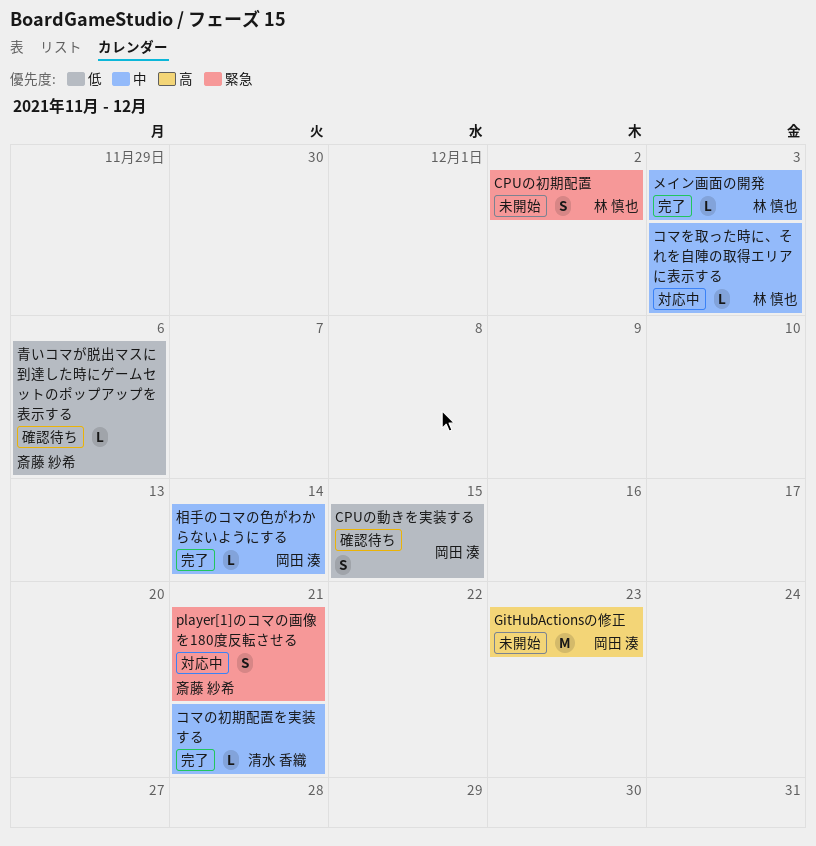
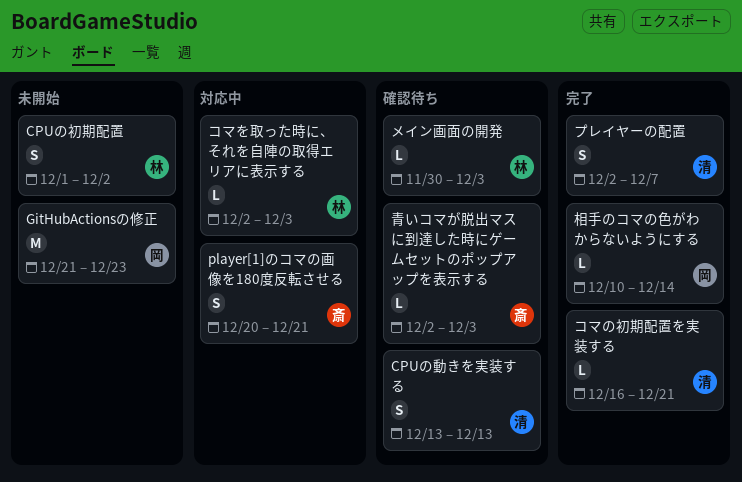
CPUの動きを実装する, owner: 岡田 湊 -> 清水 香織
CPUの動きを実装する, due: Dec 15 -> Dec 13
プレイヤーの配置: none -> present
メイン画面の開発, status: 完了 -> 確認待ち
青いコマが脱出マスに到達した時にゲームセットのポップアップを表示する, due: Dec 6 -> Dec 3

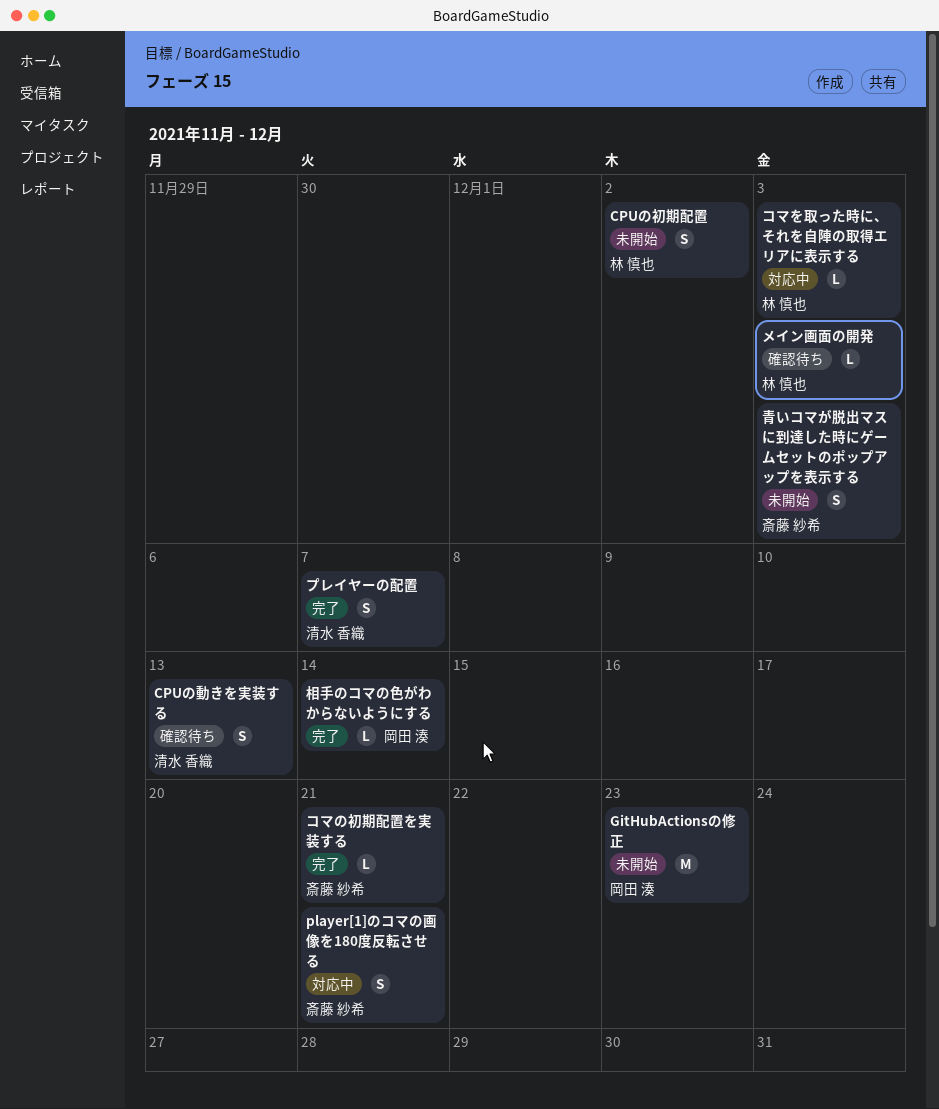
コマの初期配置を実装する, owner: 清水 香織 -> 斎藤 紗希
青いコマが脱出マスに到達した時にゲームセットのポップアップを表示する, status: 確認待ち -> 未開始
青いコマが脱出マスに到達した時にゲームセットのポップアップを表示する, estimate: L -> S

